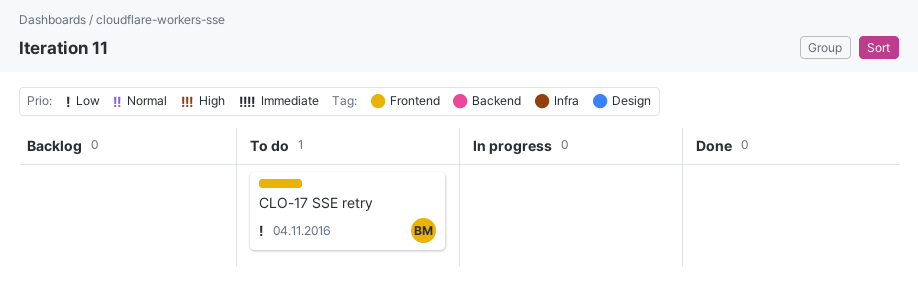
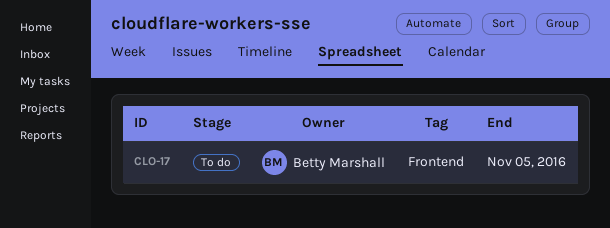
CLO-17, due: Nov 4 -> Nov 5

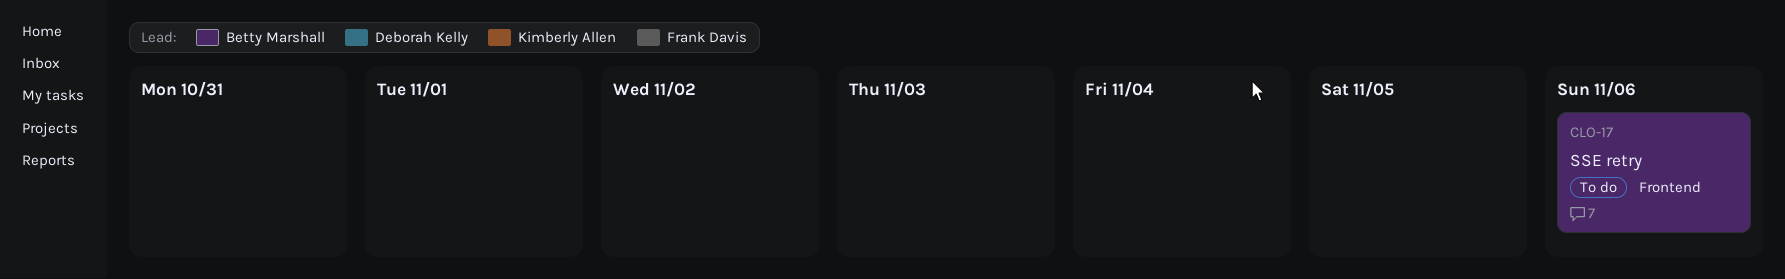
CLO-17, due: Nov 5 -> Nov 6

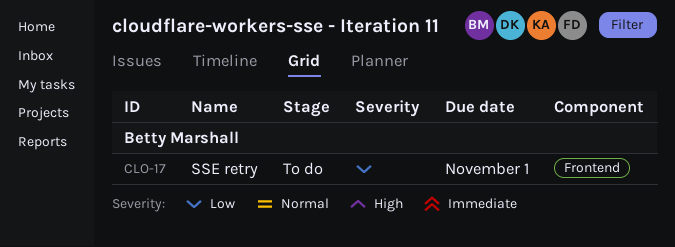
CLO-17, due: Nov 6 -> Nov 1

